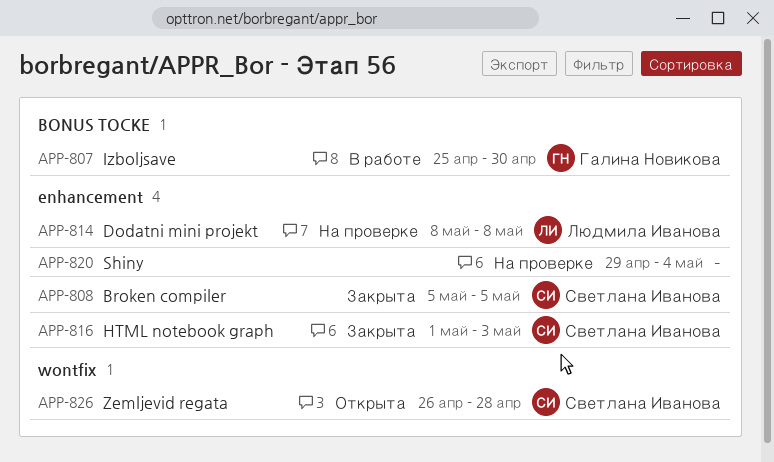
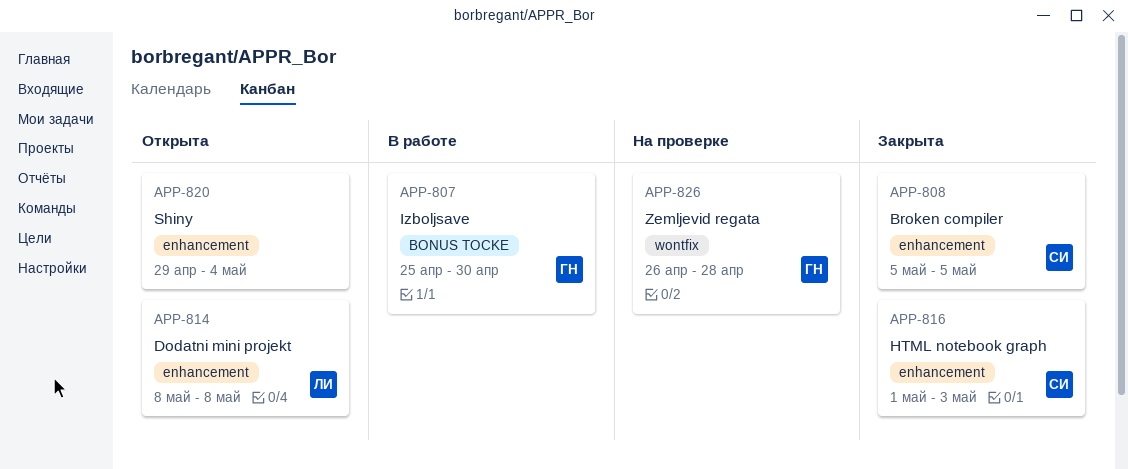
APP-814, status: На проверке -> Открыта
APP-820, status: На проверке -> Открыта
APP-826, status: Открыта -> На проверке
APP-826, owner: Светлана Иванова -> Галина Новикова

